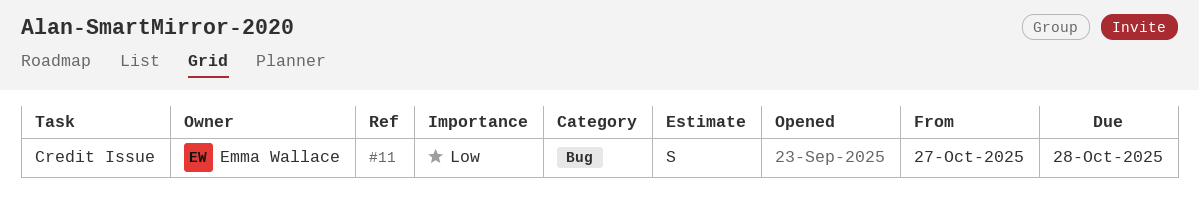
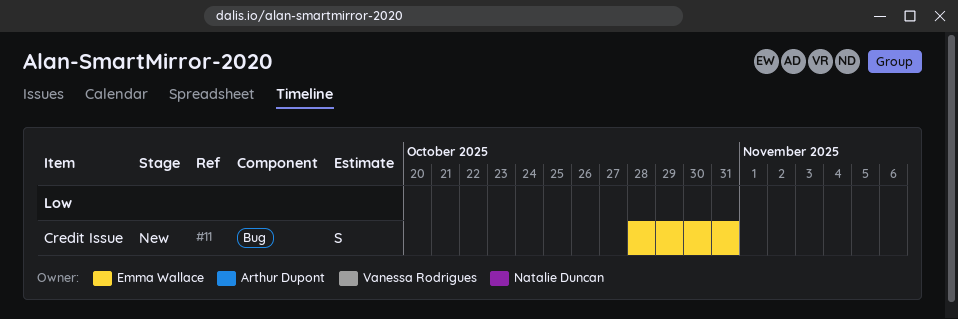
#11, start: Oct 27 -> Oct 28
#11, due: Oct 28 -> Oct 31

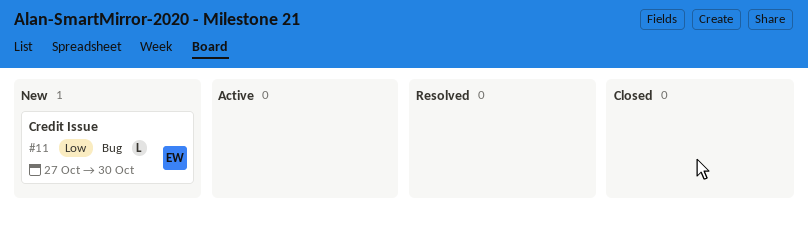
#11, estimate: S -> L
#11, start: Oct 28 -> Oct 27
#11, due: Oct 31 -> Oct 30

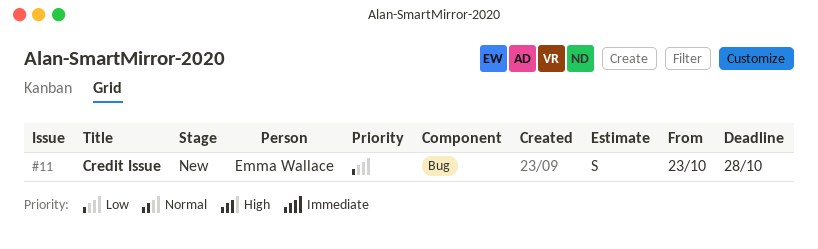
#11, estimate: L -> S
#11, start: Oct 27 -> Oct 23
#11, due: Oct 30 -> Oct 28

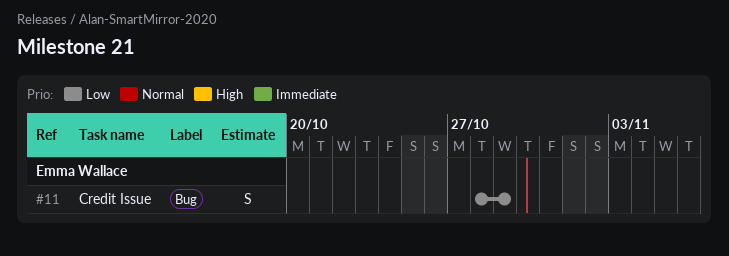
#11, start: Oct 23 -> Oct 28
#11, due: Oct 28 -> Oct 29

